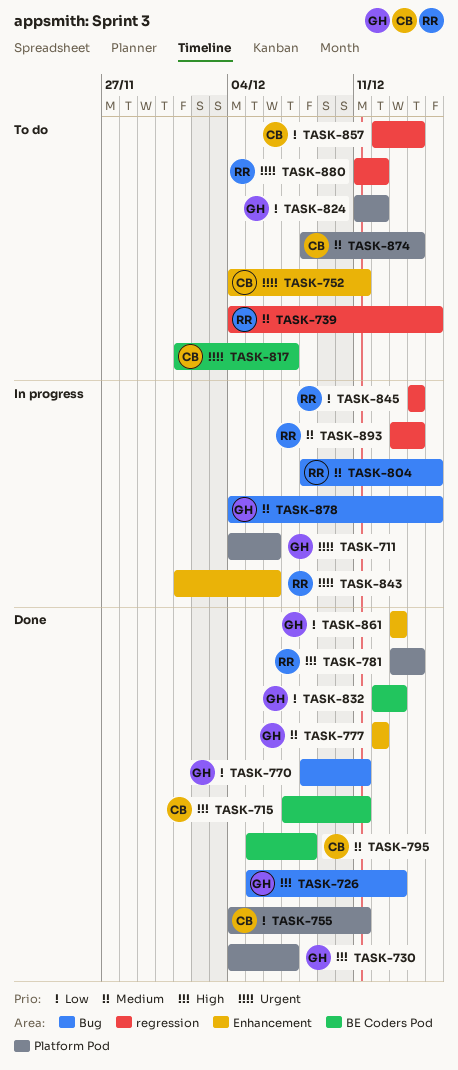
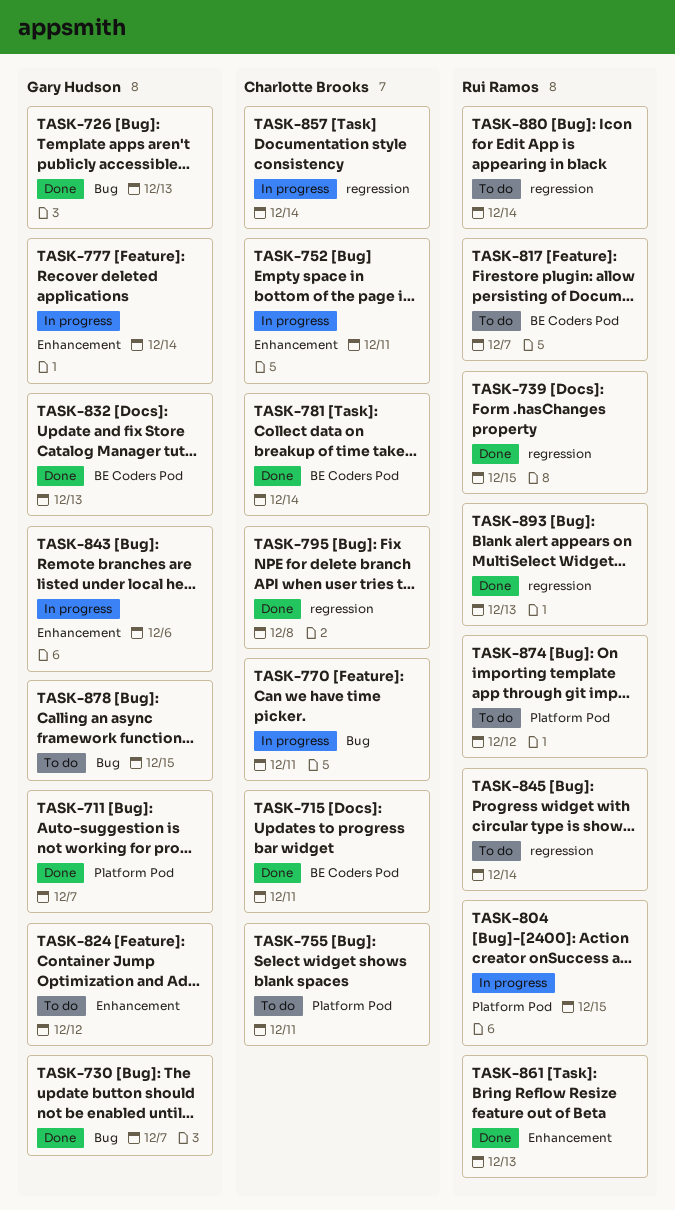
TASK-711, status: In progress -> Done
TASK-711, due: Dec 6 -> Dec 7
TASK-730, label: Platform Pod -> Bug
TASK-739, status: To do -> Done
TASK-752, status: To do -> In progress
TASK-755, status: Done -> To do
TASK-770, status: Done -> In progress
TASK-770, owner: Gary Hudson -> Charlotte Brooks
TASK-777, status: Done -> In progress
TASK-777, due: Dec 12 -> Dec 14
TASK-781, owner: Rui Ramos -> Charlotte Brooks
TASK-781, label: Platform Pod -> BE Coders Pod
TASK-795, label: BE Coders Pod -> regression
TASK-804, label: Bug -> Platform Pod
TASK-817, owner: Charlotte Brooks -> Rui Ramos
TASK-824, label: Platform Pod -> Enhancement
TASK-843, owner: Rui Ramos -> Gary Hudson
TASK-845, status: In progress -> To do
TASK-857, status: To do -> In progress
TASK-861, owner: Gary Hudson -> Rui Ramos
TASK-874, owner: Charlotte Brooks -> Rui Ramos
TASK-874, due: Dec 14 -> Dec 12
TASK-878, status: In progress -> To do
TASK-880, due: Dec 12 -> Dec 14
TASK-893, status: In progress -> Done
TASK-893, due: Dec 14 -> Dec 13

